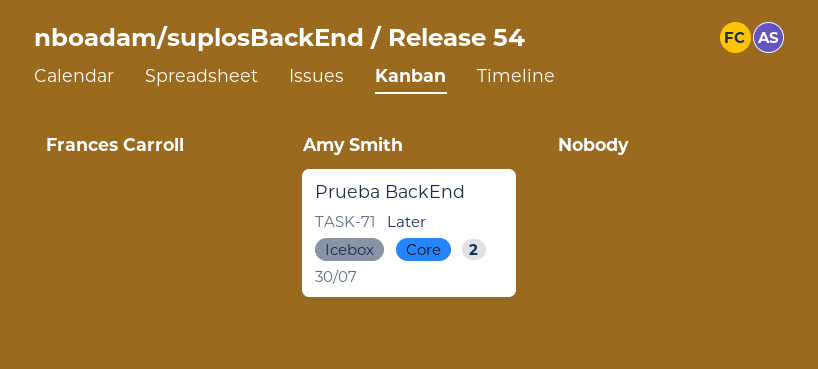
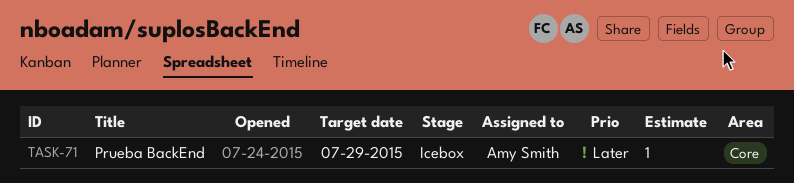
TASK-71, estimate: 2 -> 1
TASK-71, due: Jul 30 -> Jul 29

